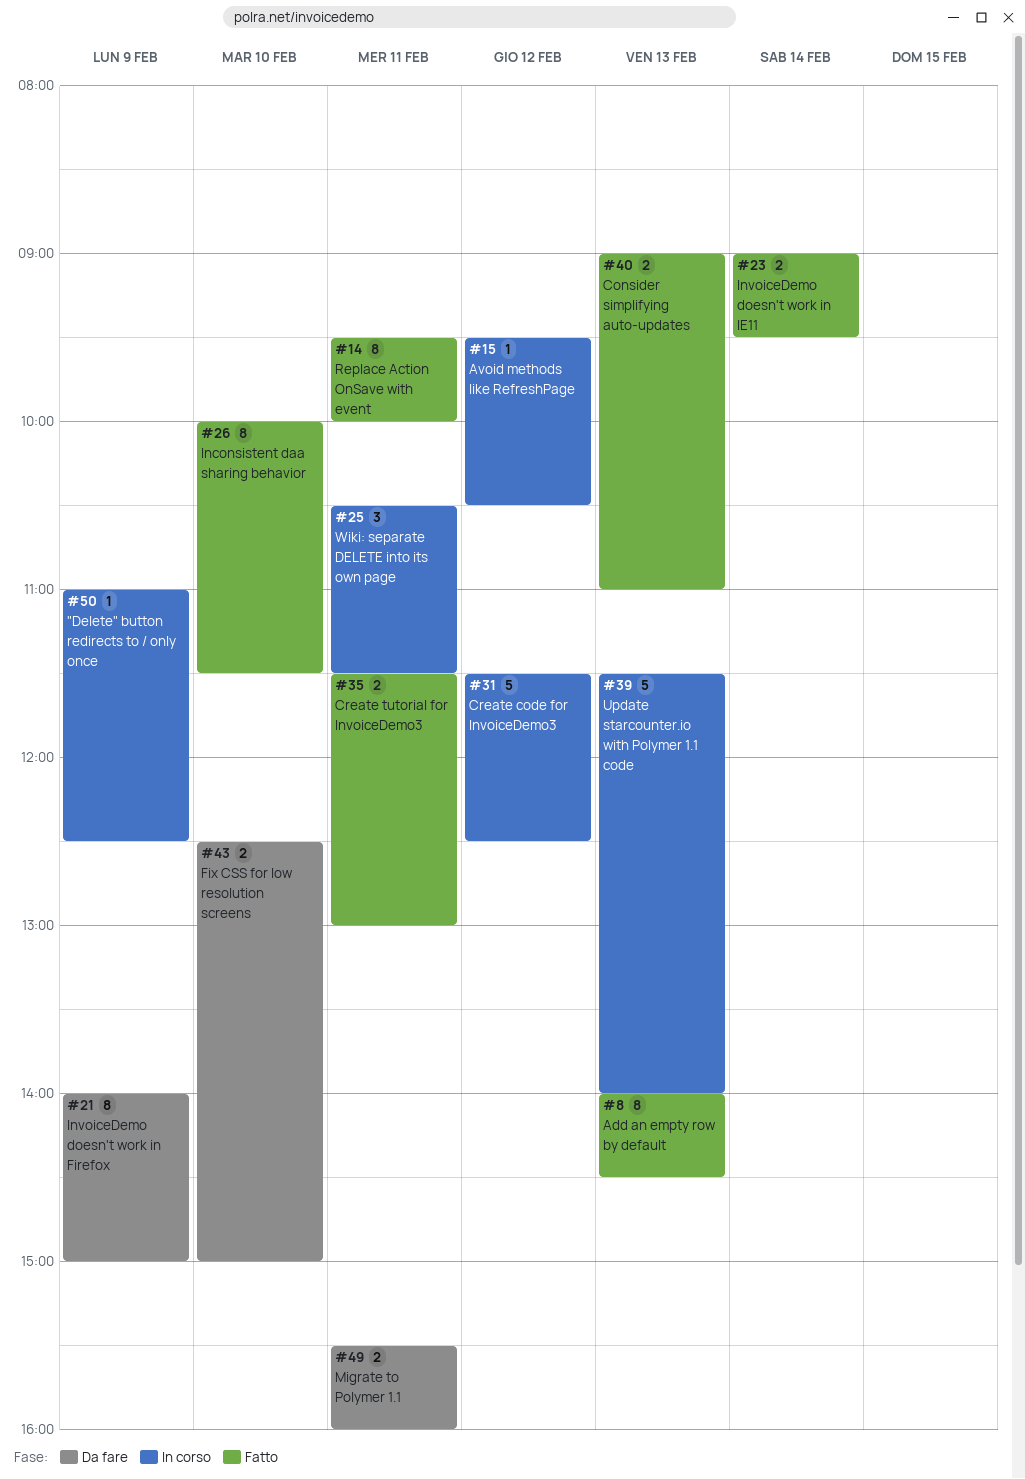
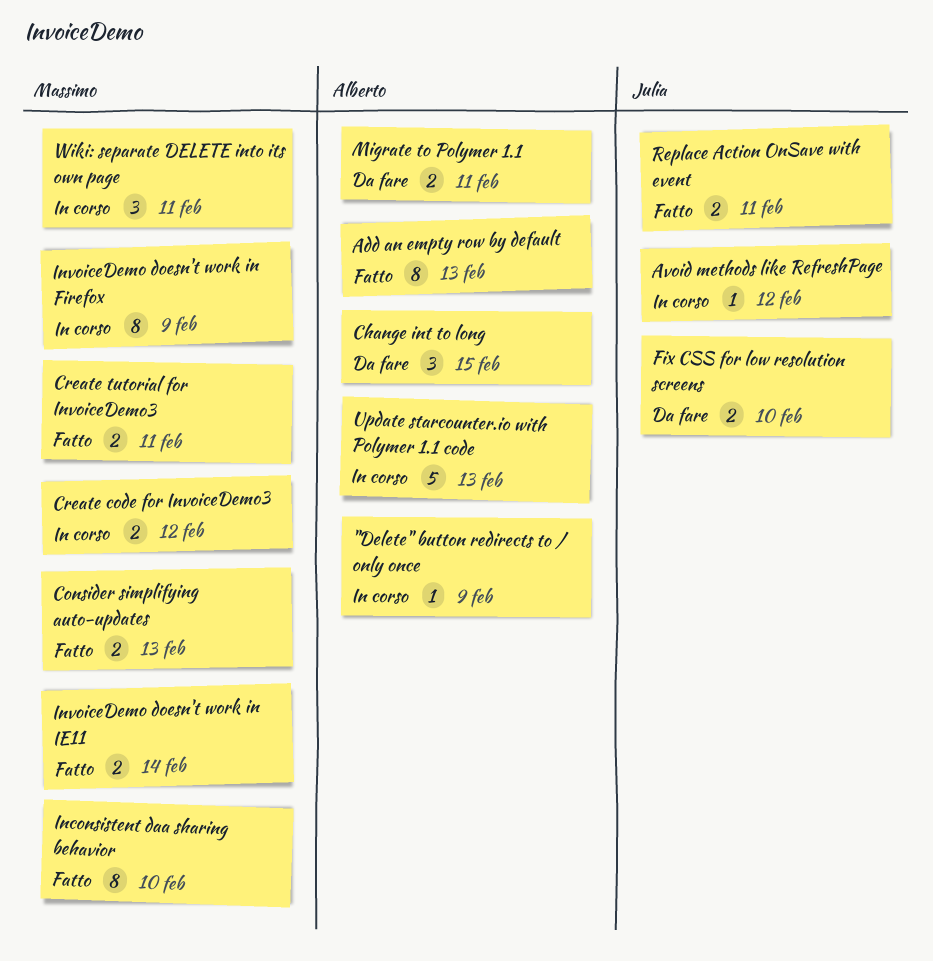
Change int to long: none -> present
Create code for InvoiceDemo3, estimate: 5 -> 2
InvoiceDemo doesn't work in Firefox, status: Da fare -> In corso
Replace Action OnSave with event, estimate: 8 -> 2

